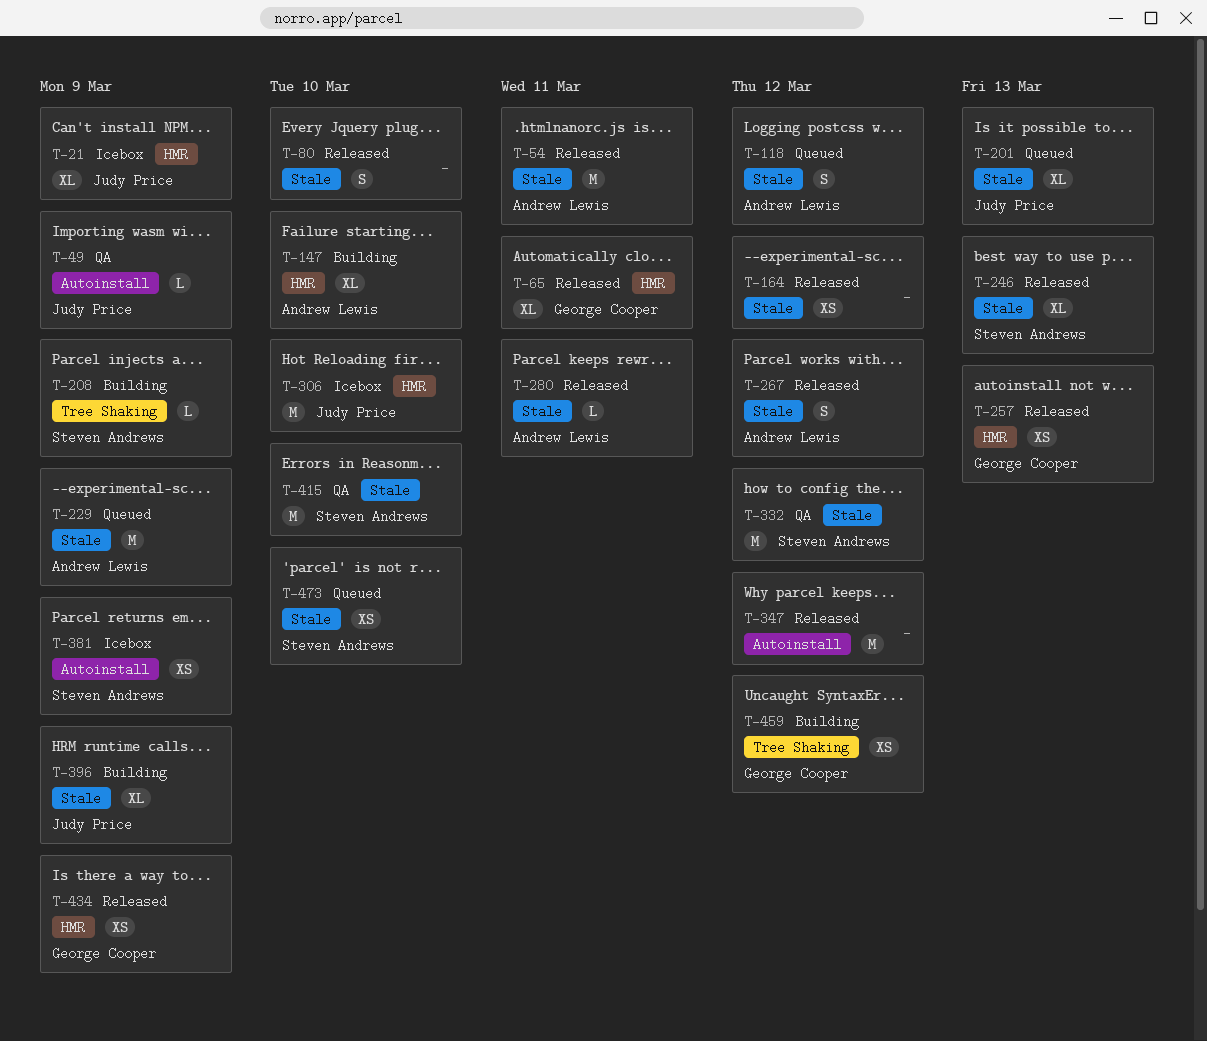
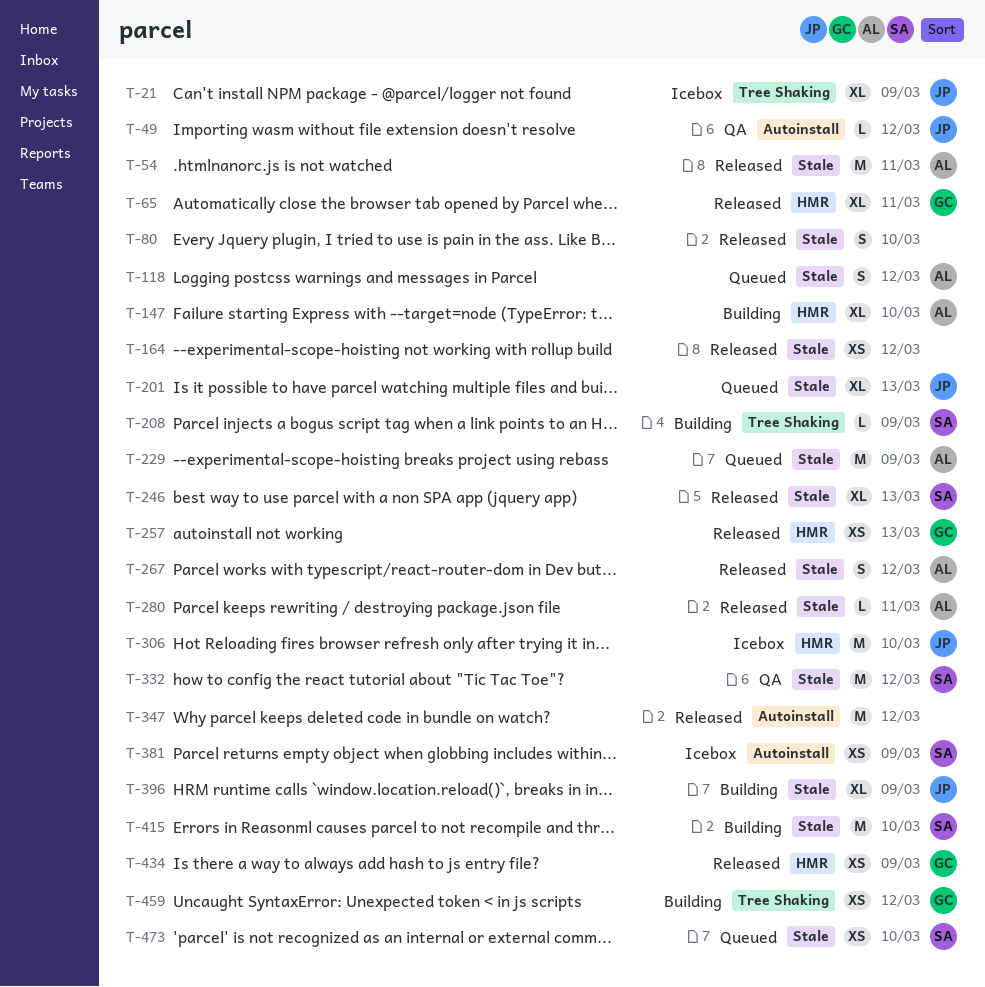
T-21, label: HMR -> Tree Shaking
T-49, due: Mar 9 -> Mar 12
T-415, status: QA -> Building

